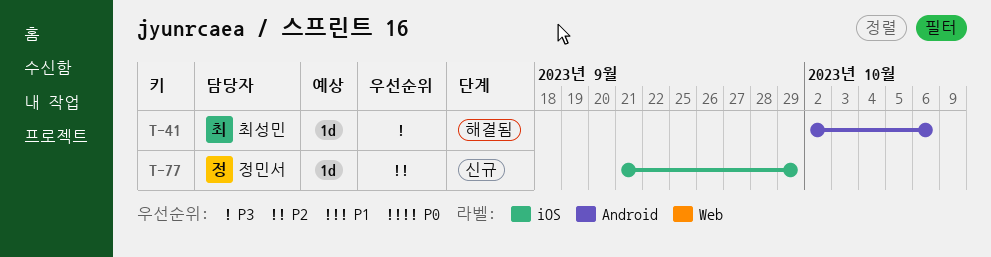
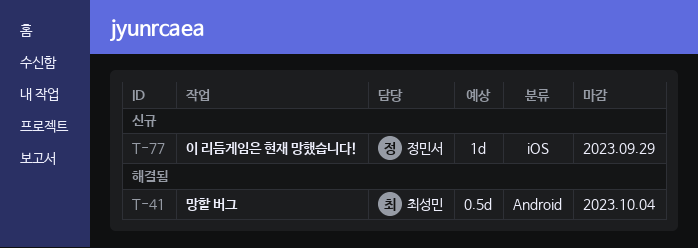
T-41, estimate: 1d -> 0.5d
T-41, due: Oct 6 -> Oct 4

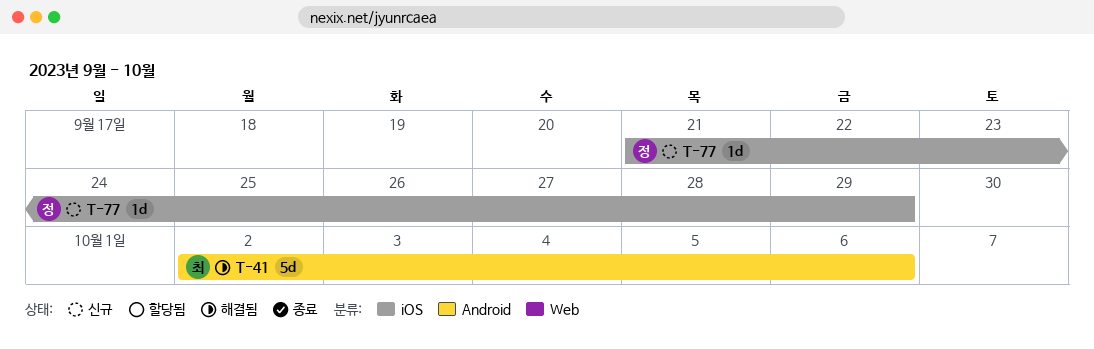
T-41, estimate: 0.5d -> 5d
T-41, due: Oct 4 -> Oct 6

